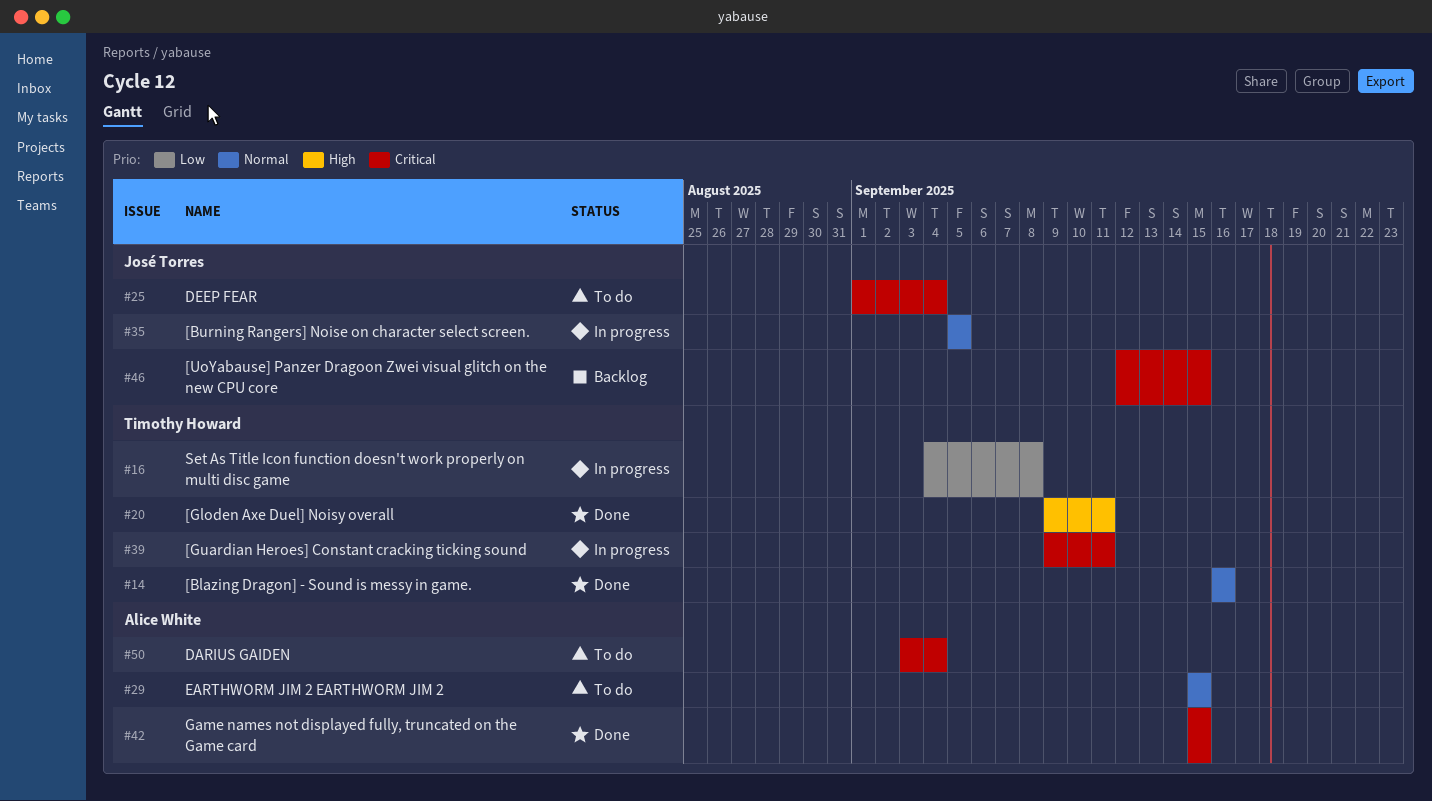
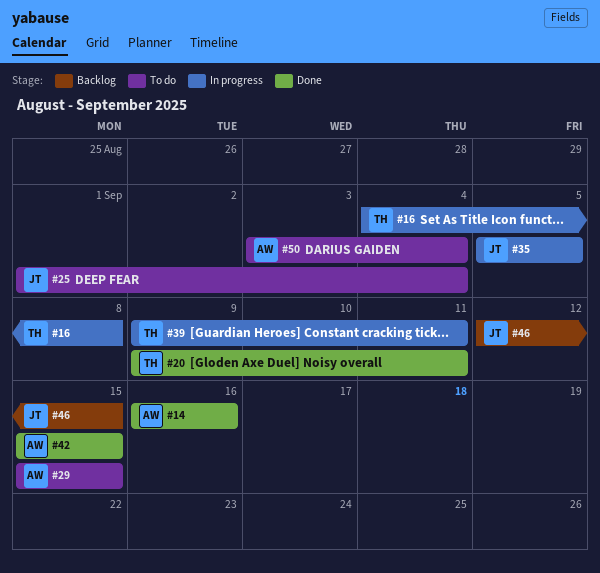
#14, owner: Timothy Howard -> Alice White

